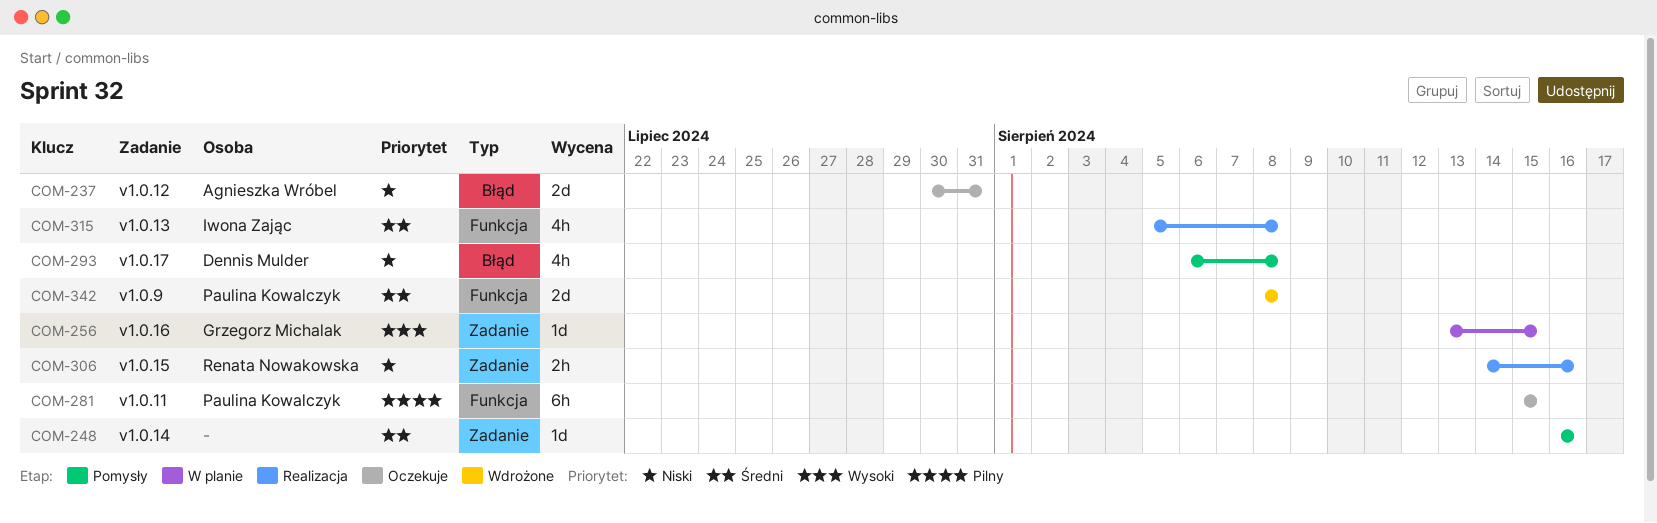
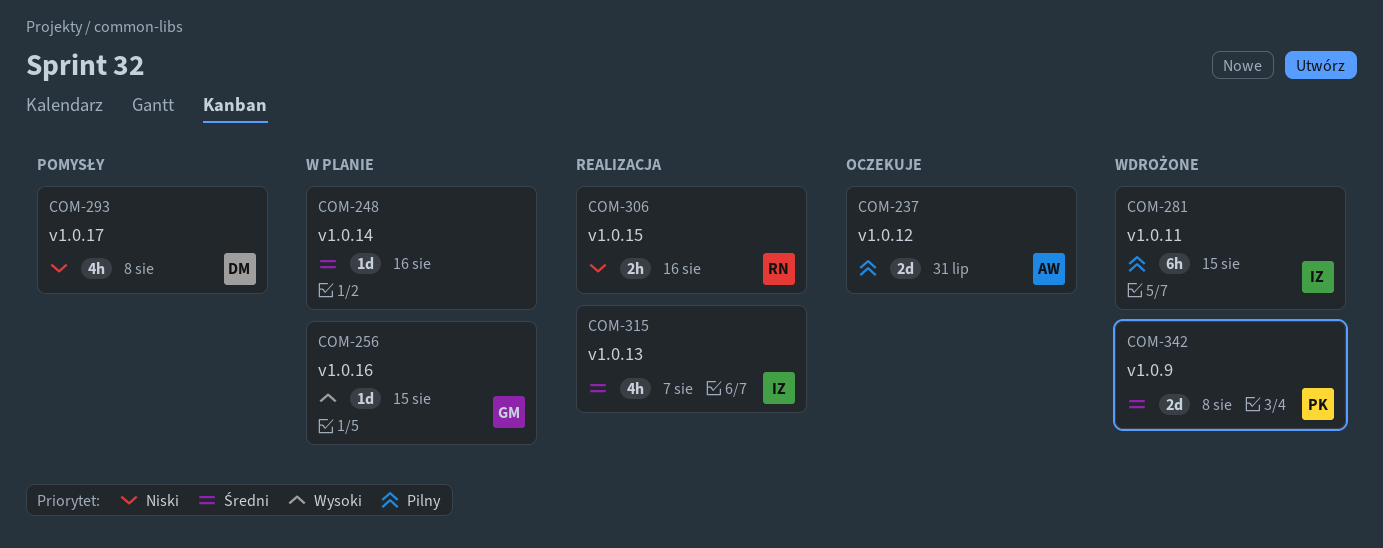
COM-237, priority: Niski -> Pilny
COM-248, status: Pomysły -> W planie
COM-281, status: Oczekuje -> Wdrożone
COM-281, owner: Paulina Kowalczyk -> Iwona Zając
COM-315, due: Aug 8 -> Aug 7

